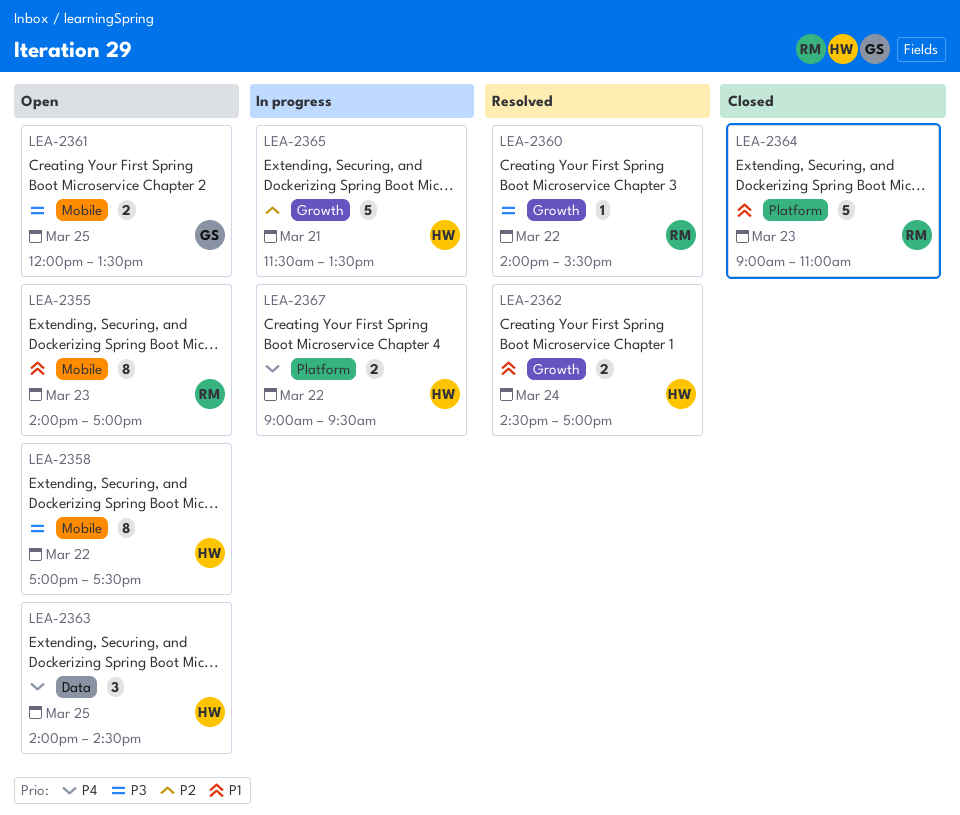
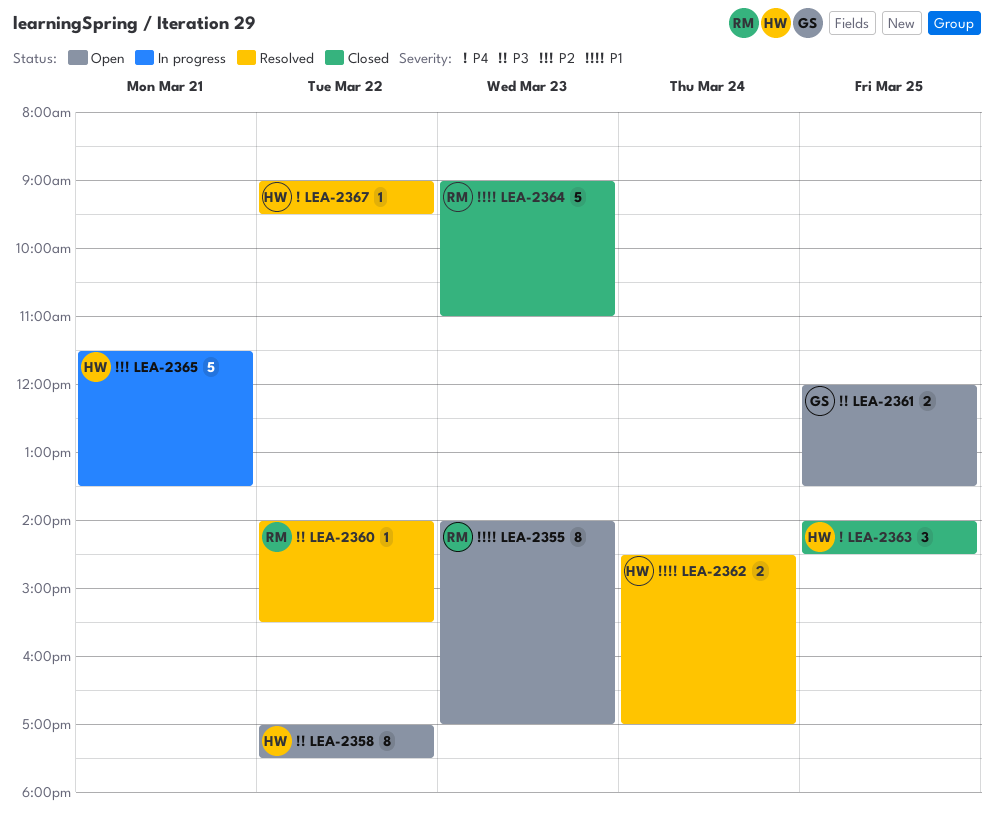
LEA-2363, status: Open -> Closed
LEA-2367, status: In progress -> Resolved
LEA-2367, estimate: 2 -> 1

